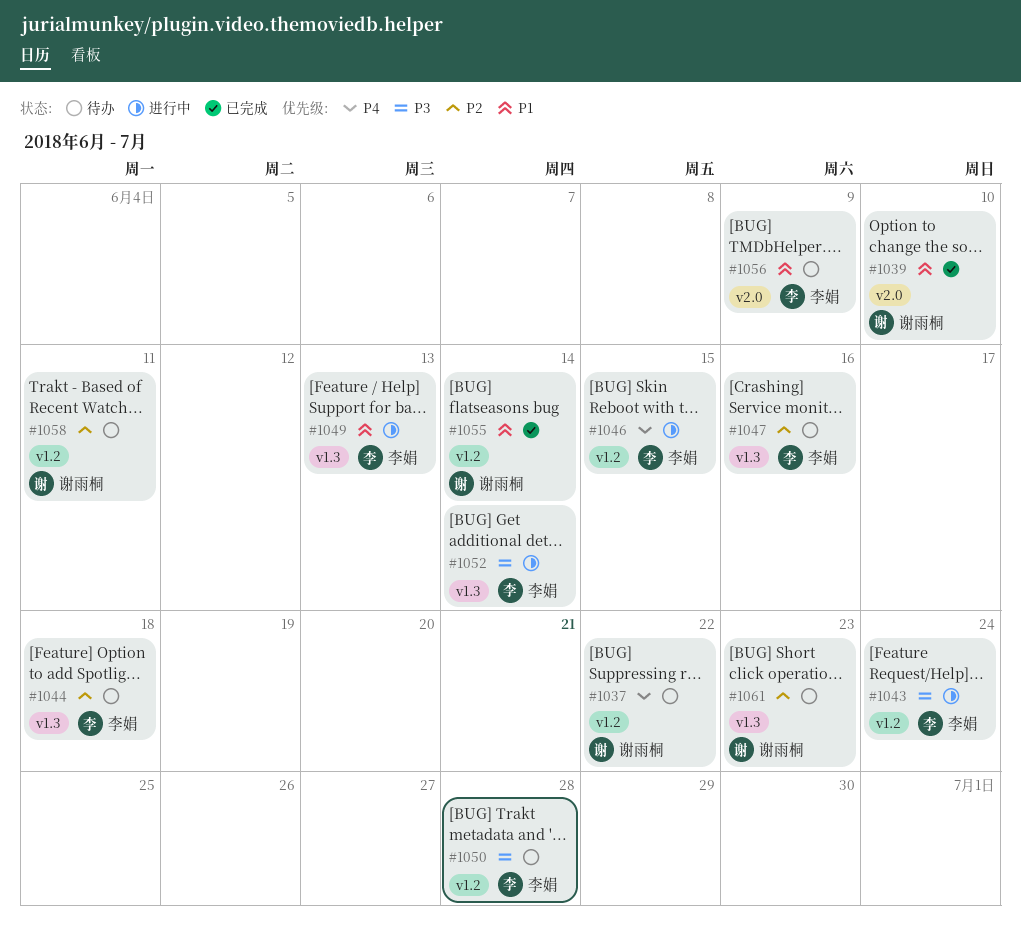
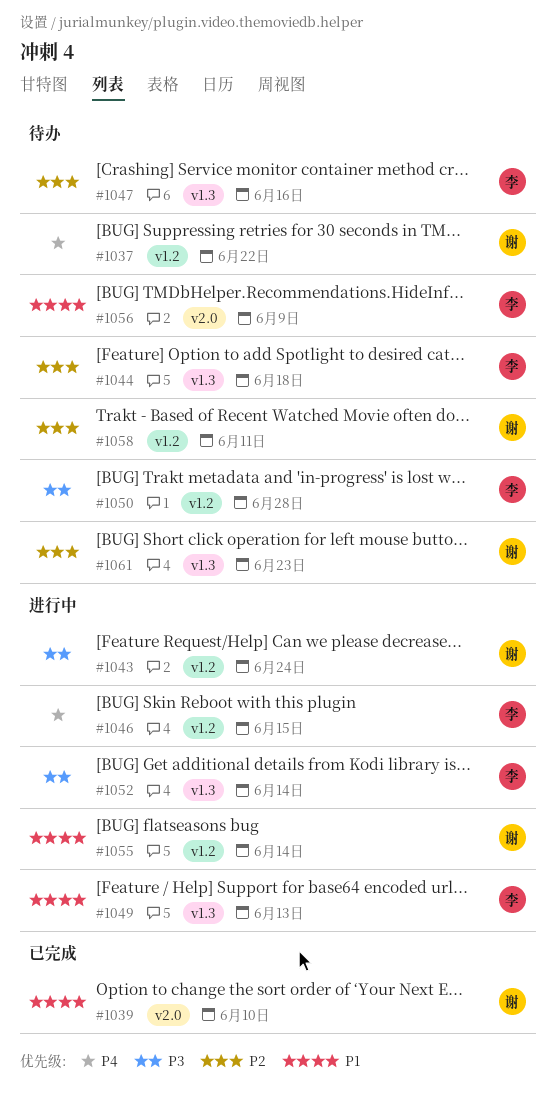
#1043, owner: 李娟 -> 谢雨桐
#1055, status: 已完成 -> 进行中

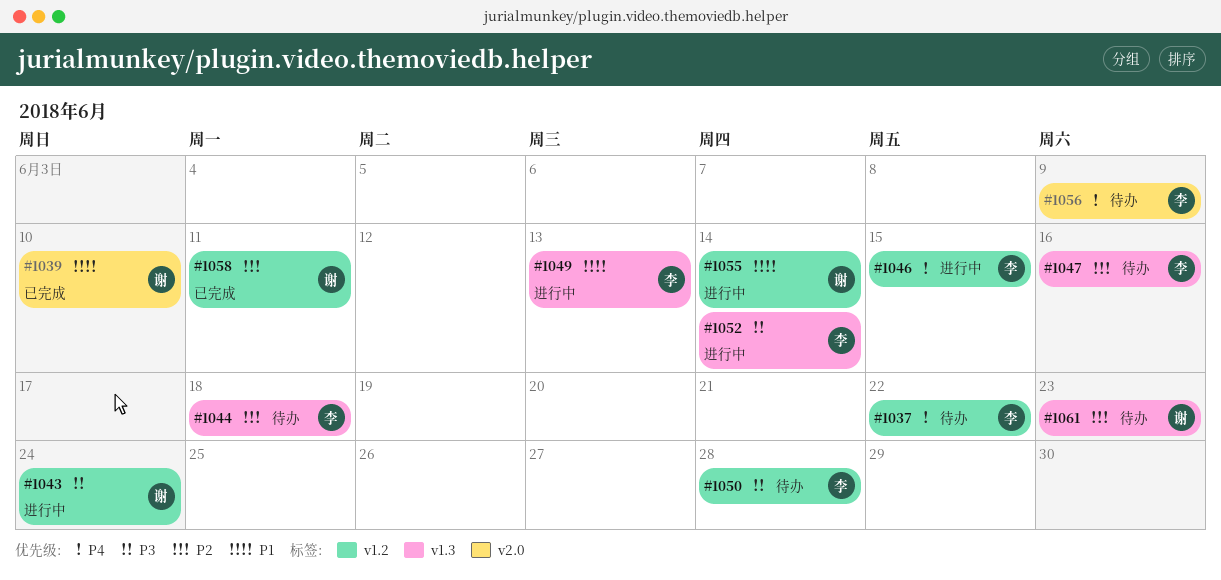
#1037, owner: 谢 -> 李
#1056, priority: P1 -> P4
#1058, status: 待办 -> 已完成

